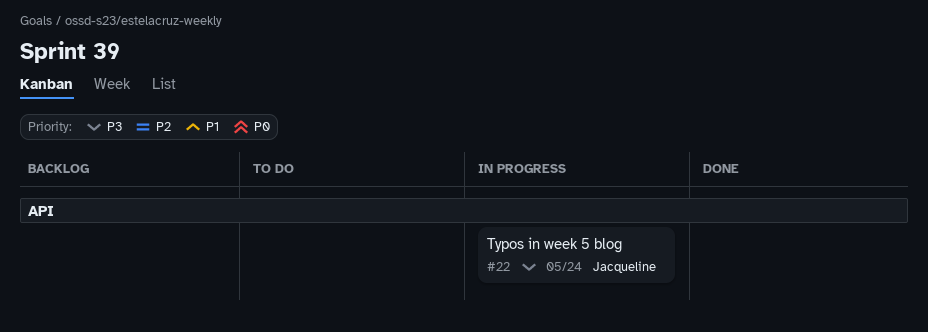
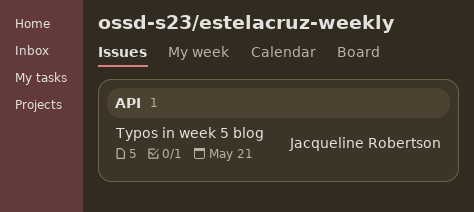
Typos in week 5 blog, due: May 24 -> May 21

